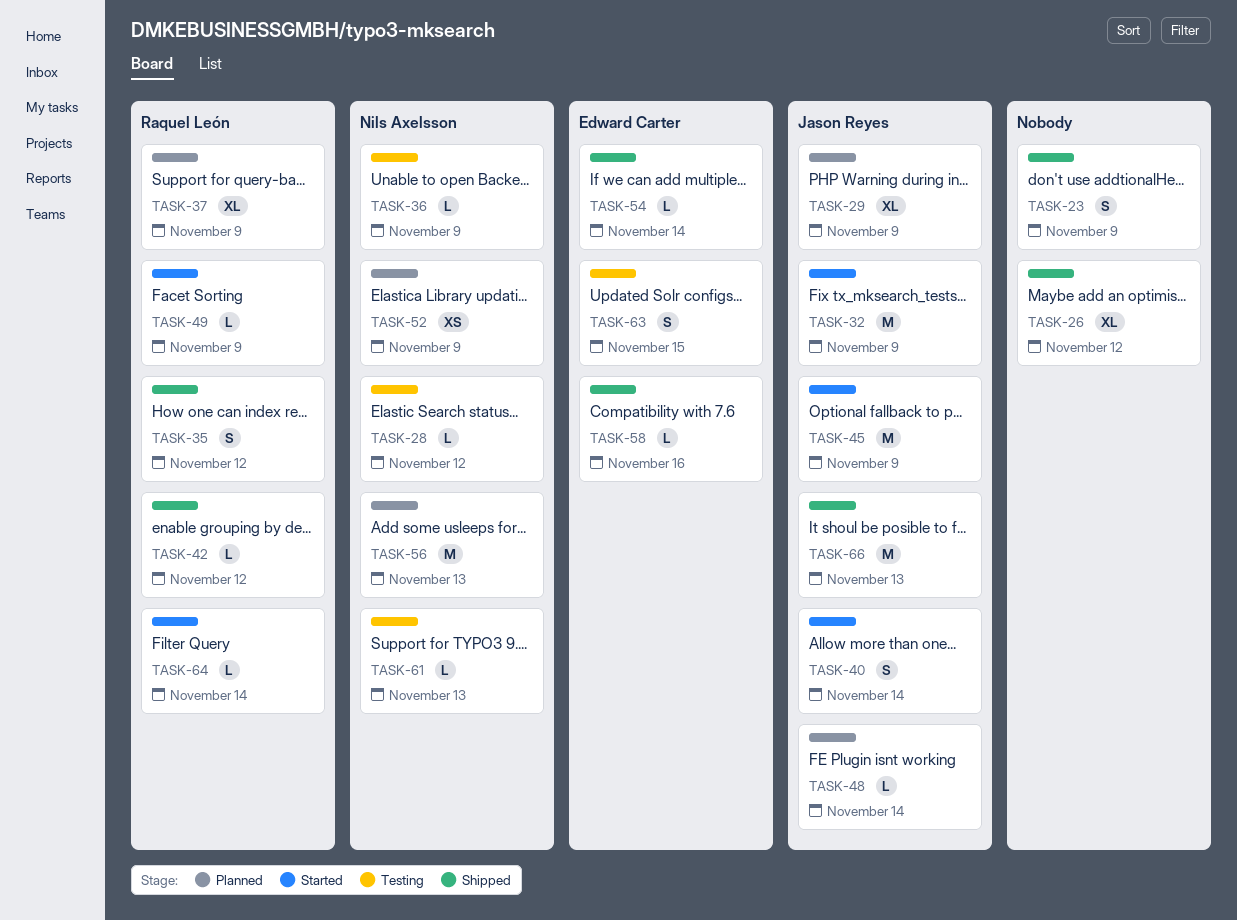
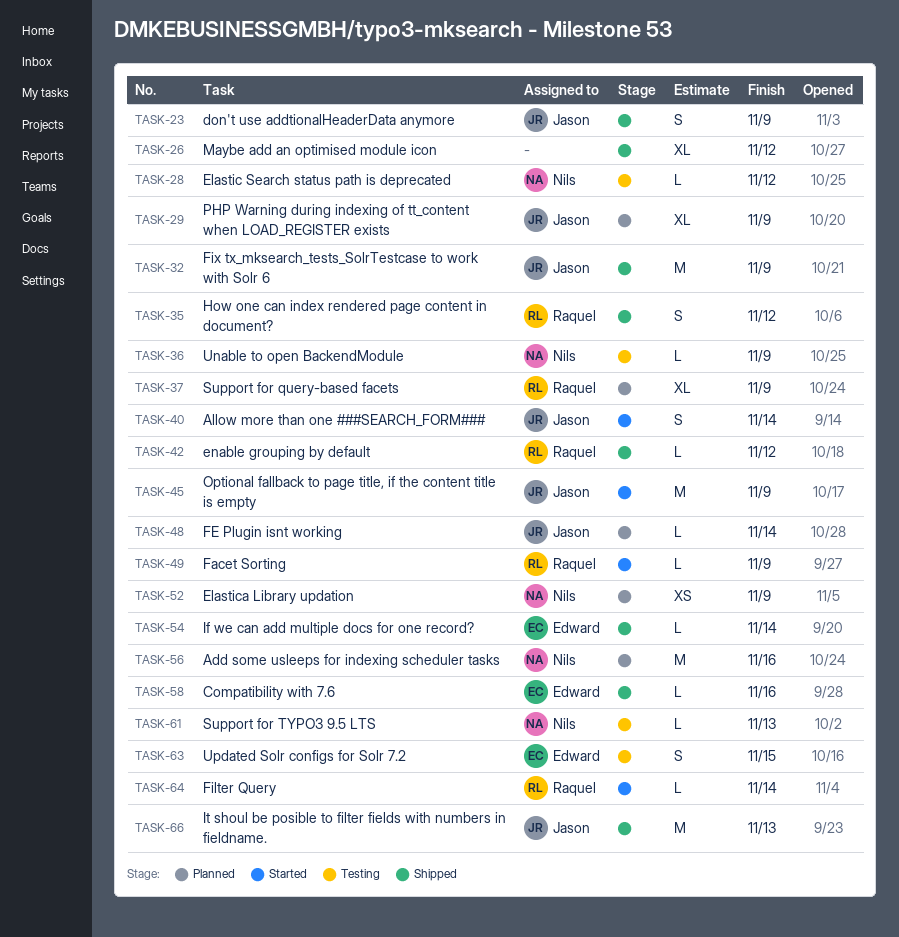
TASK-23, owner: none -> Jason Reyes
TASK-32, status: Started -> Shipped
TASK-56, due: Nov 13 -> Nov 16

